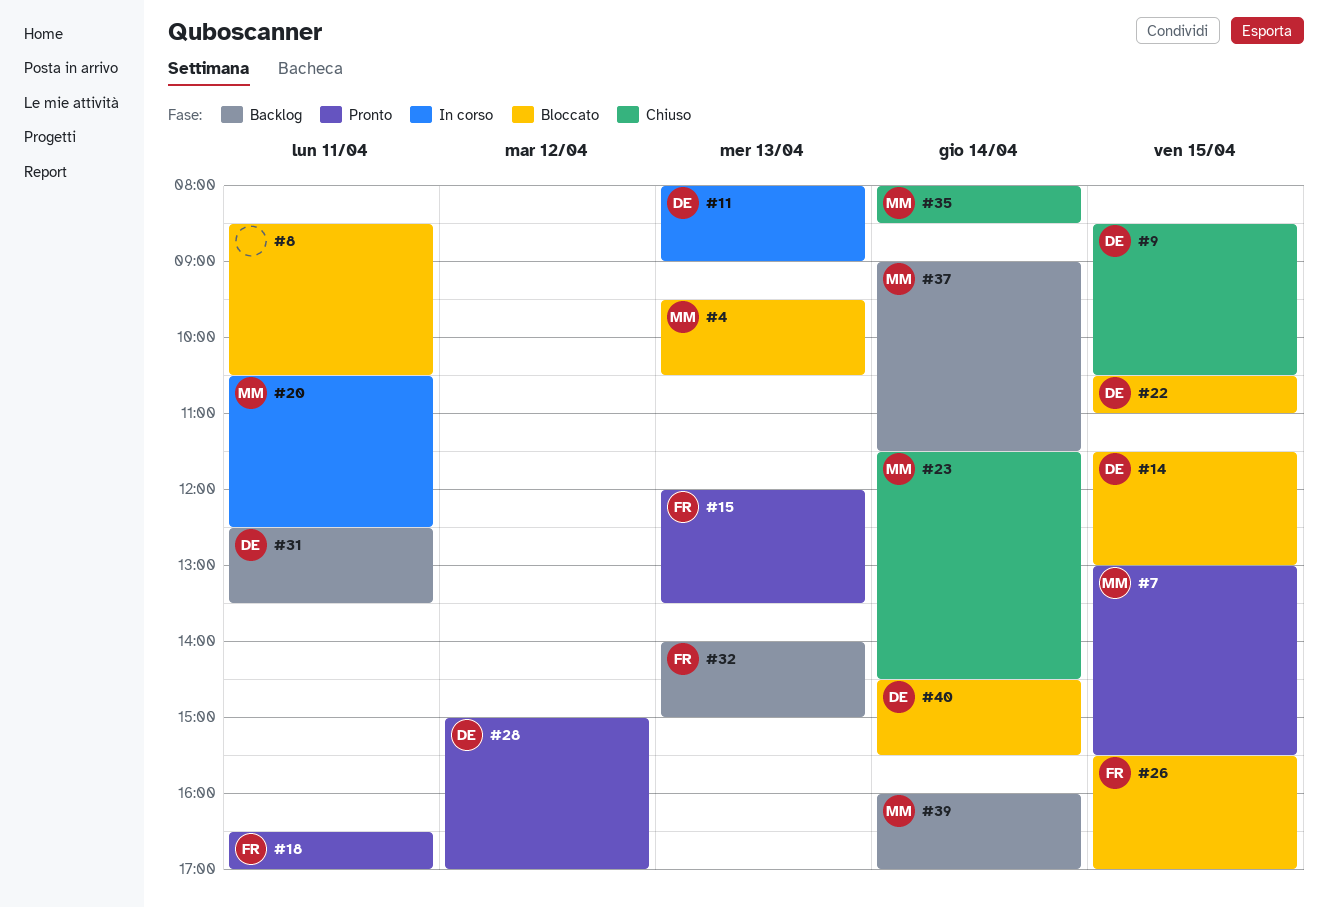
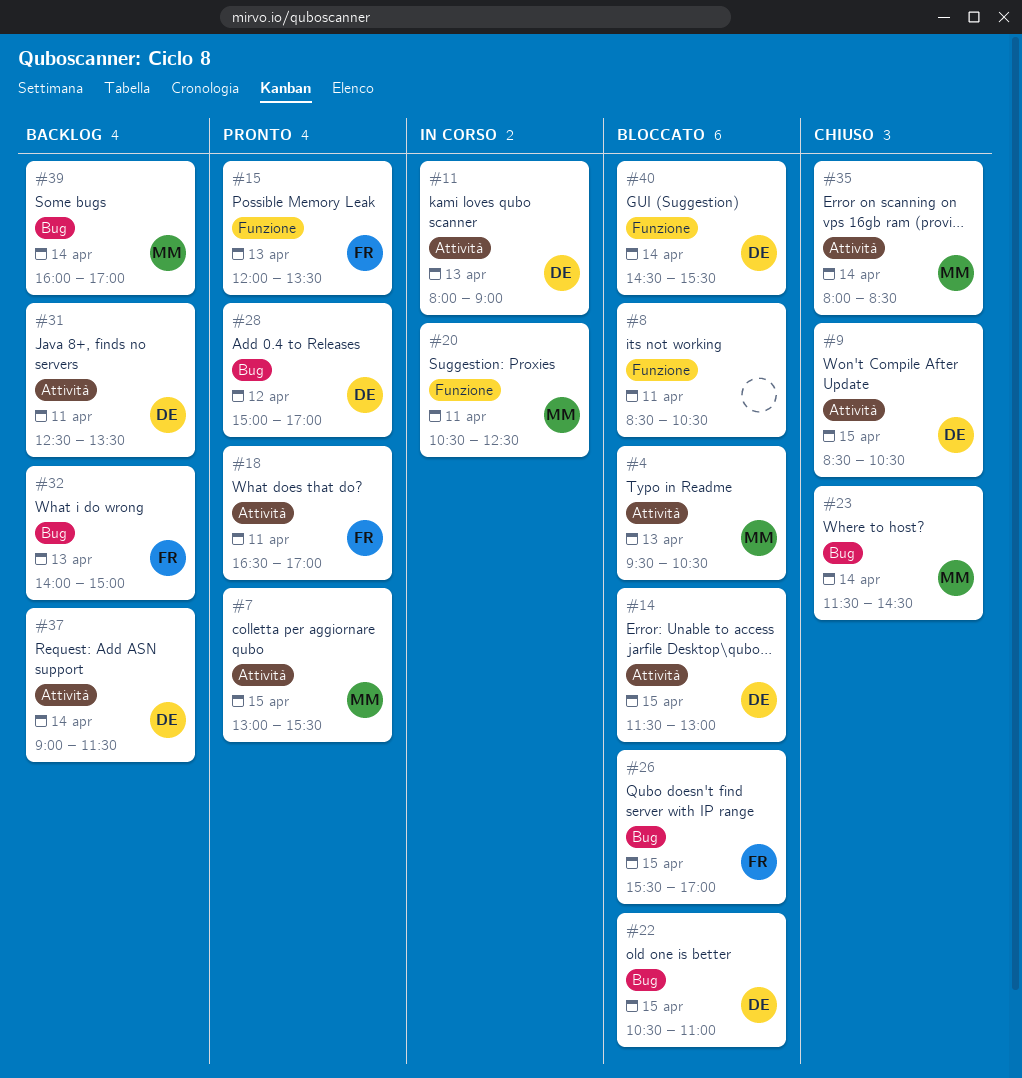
#37, owner: MM -> DE

